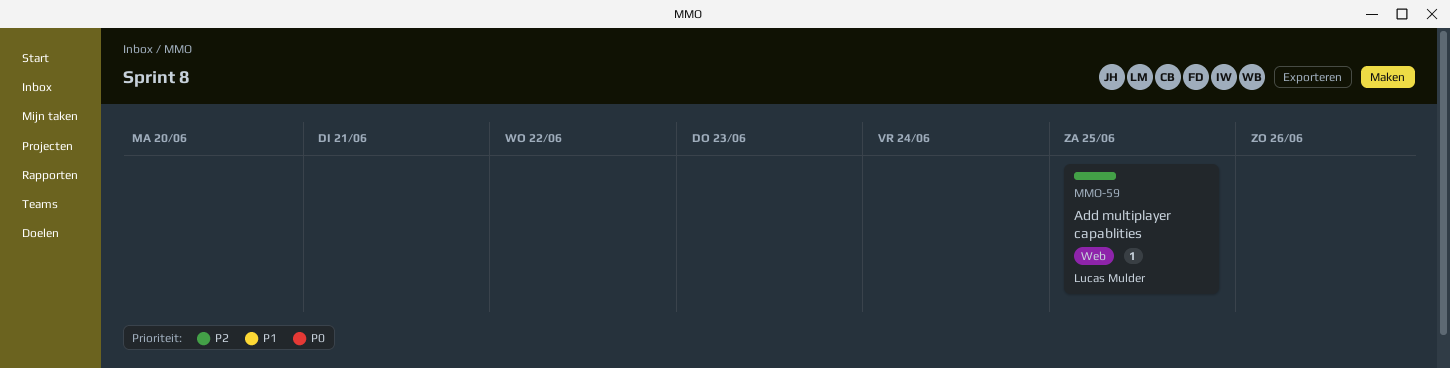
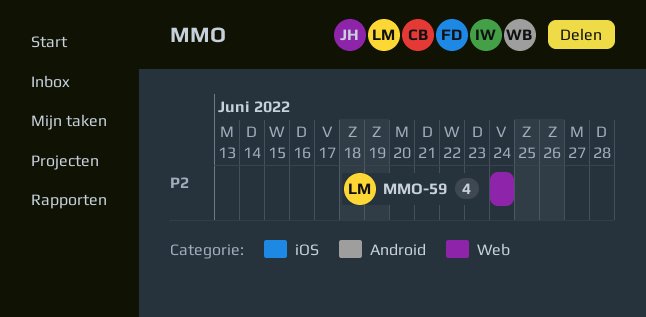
MMO-59, estimate: 1 -> 4
MMO-59, due: Jun 25 -> Jun 24

